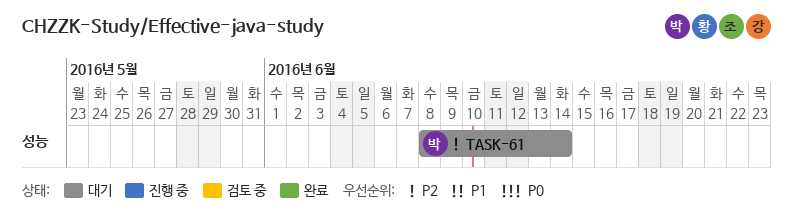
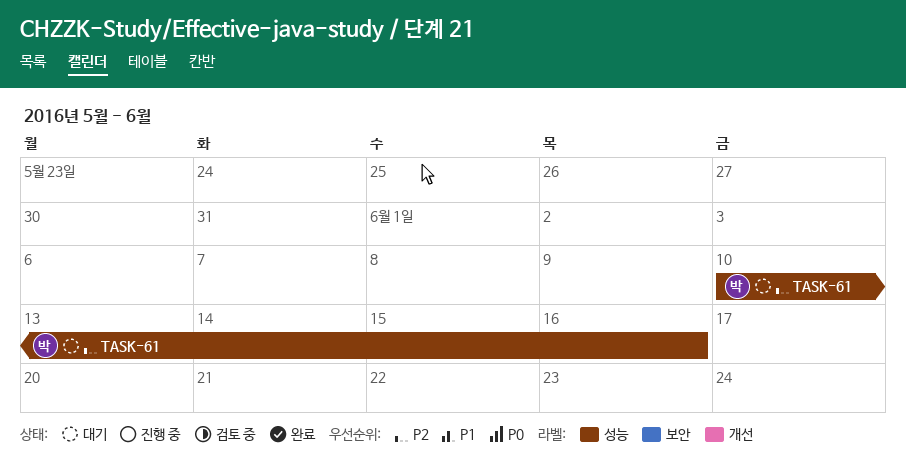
TASK-61, start: Jun 8 -> Jun 10
TASK-61, due: Jun 14 -> Jun 16

